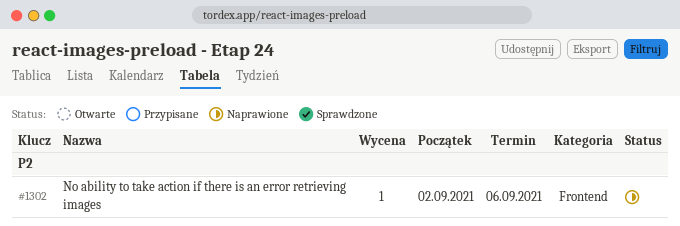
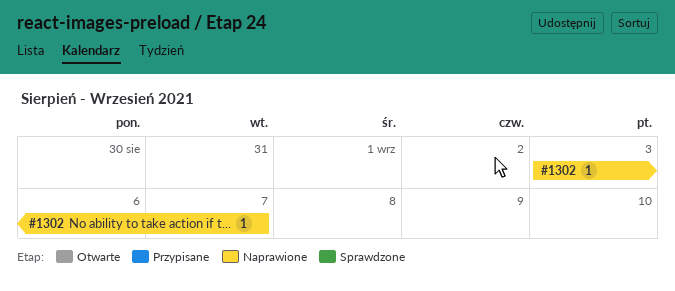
#1302, start: Sep 2 -> Sep 3
#1302, due: Sep 6 -> Sep 7

